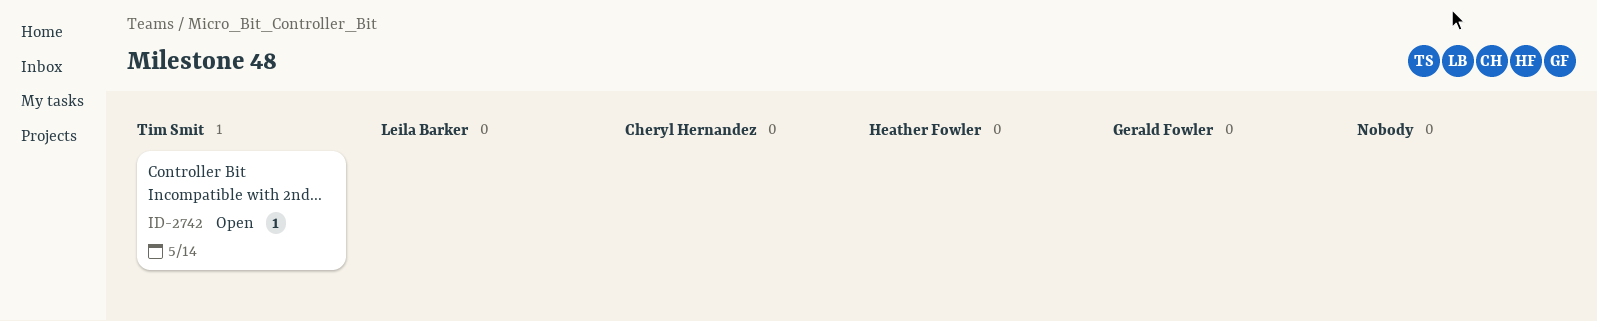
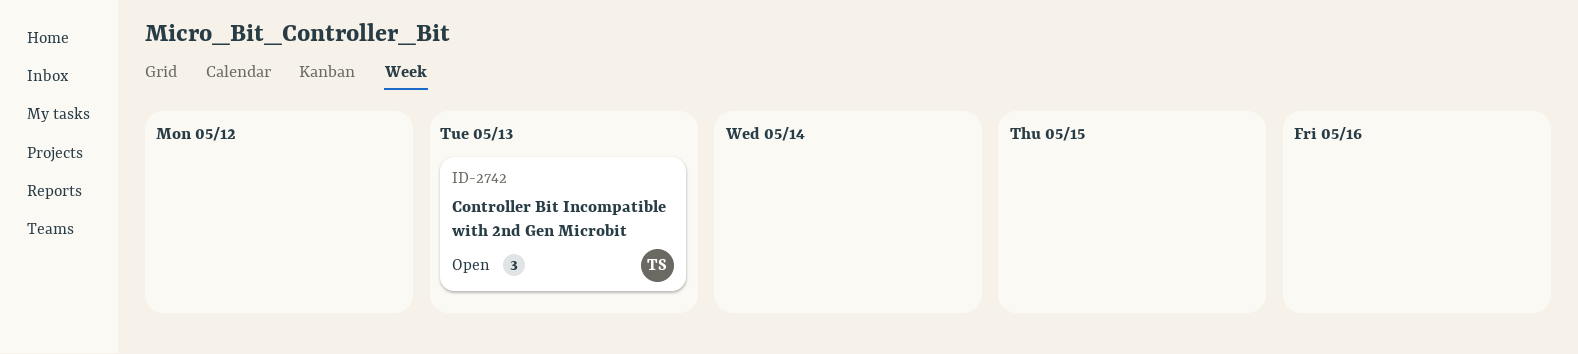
ID-2742, estimate: 1 -> 3
ID-2742, due: May 14 -> May 13

